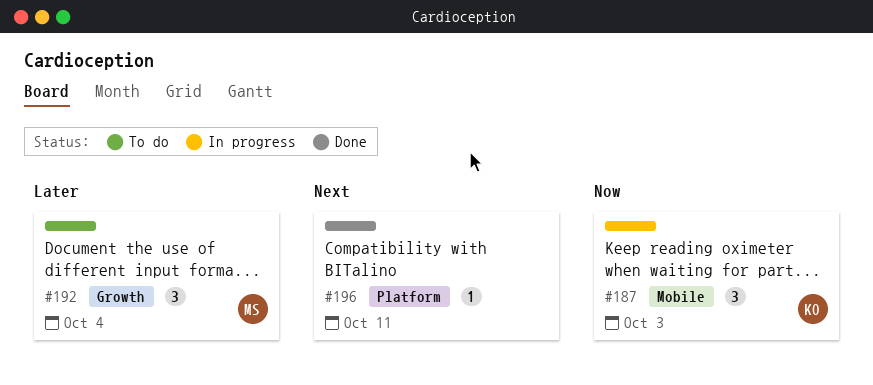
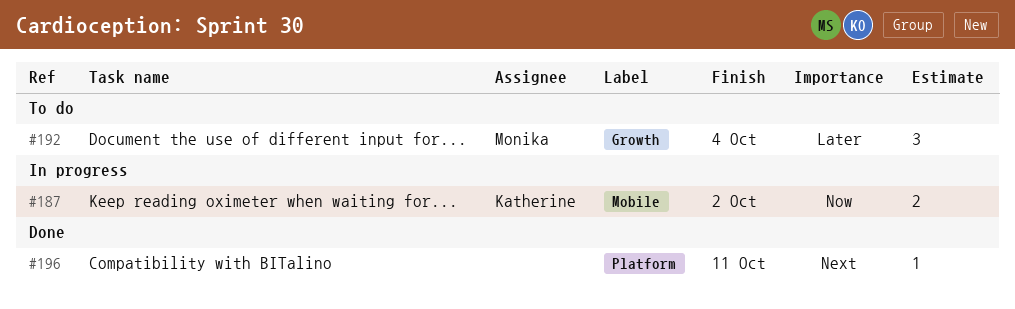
#187, estimate: 3 -> 2
#187, due: Oct 3 -> Oct 2

